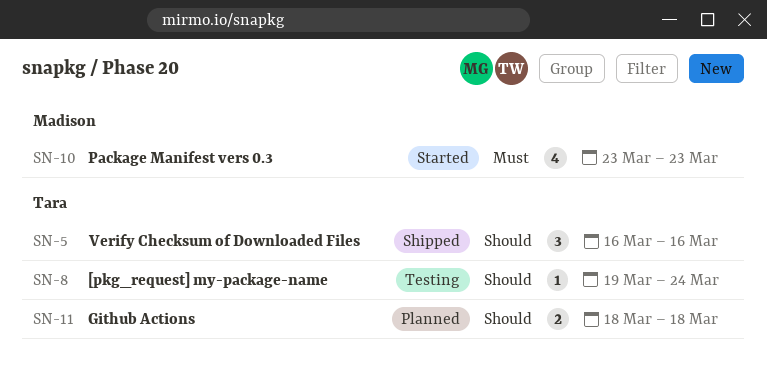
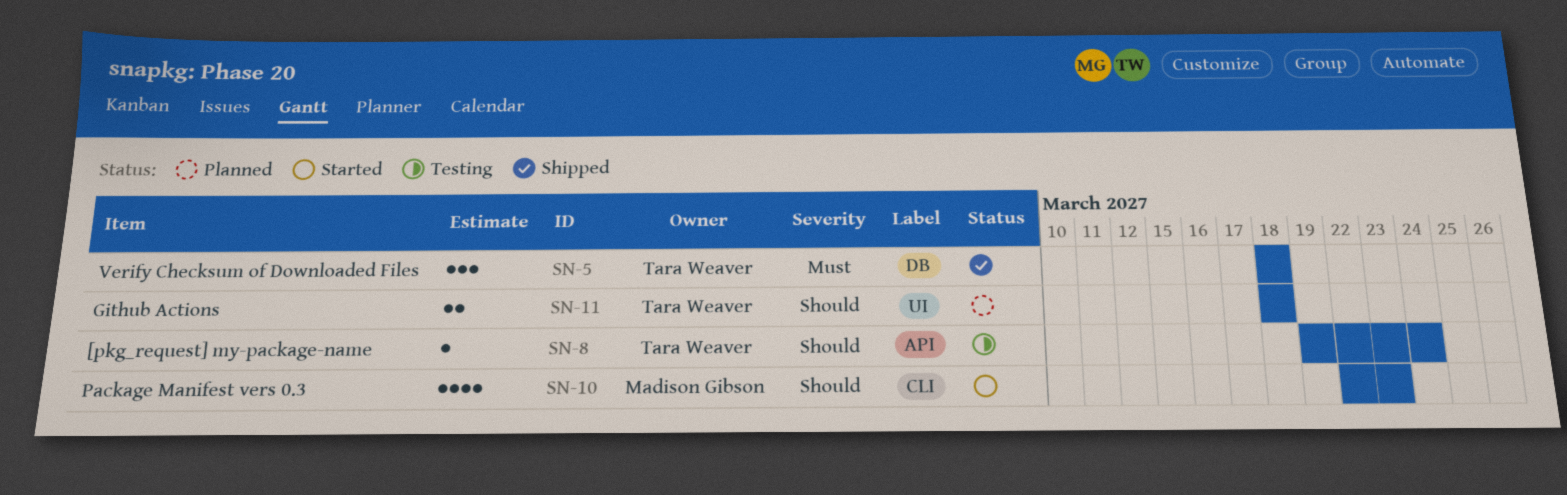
SN-5, priority: Should -> Must
SN-5, start: Mar 16 -> Mar 18
SN-5, due: Mar 16 -> Mar 18
SN-10, priority: Must -> Should
SN-10, start: Mar 23 -> Mar 22

